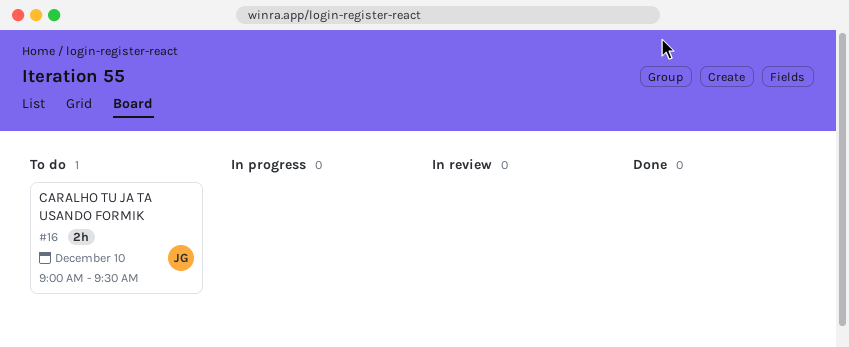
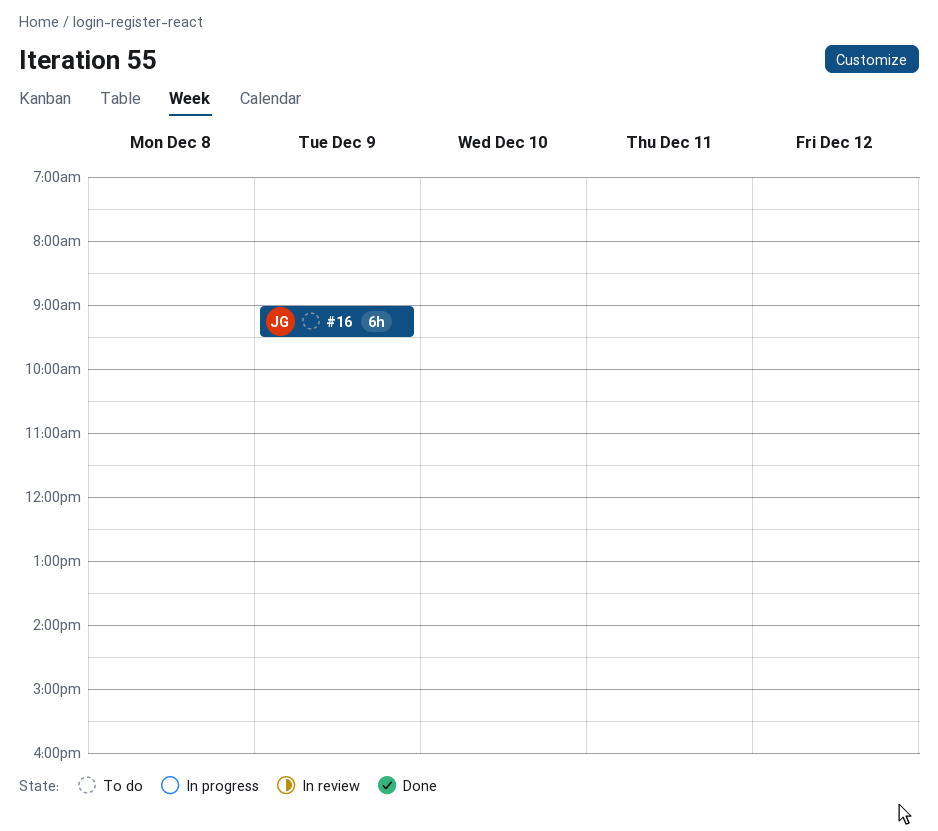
#16, estimate: 2h -> 6h
#16, day: Dec 10 -> Dec 9

